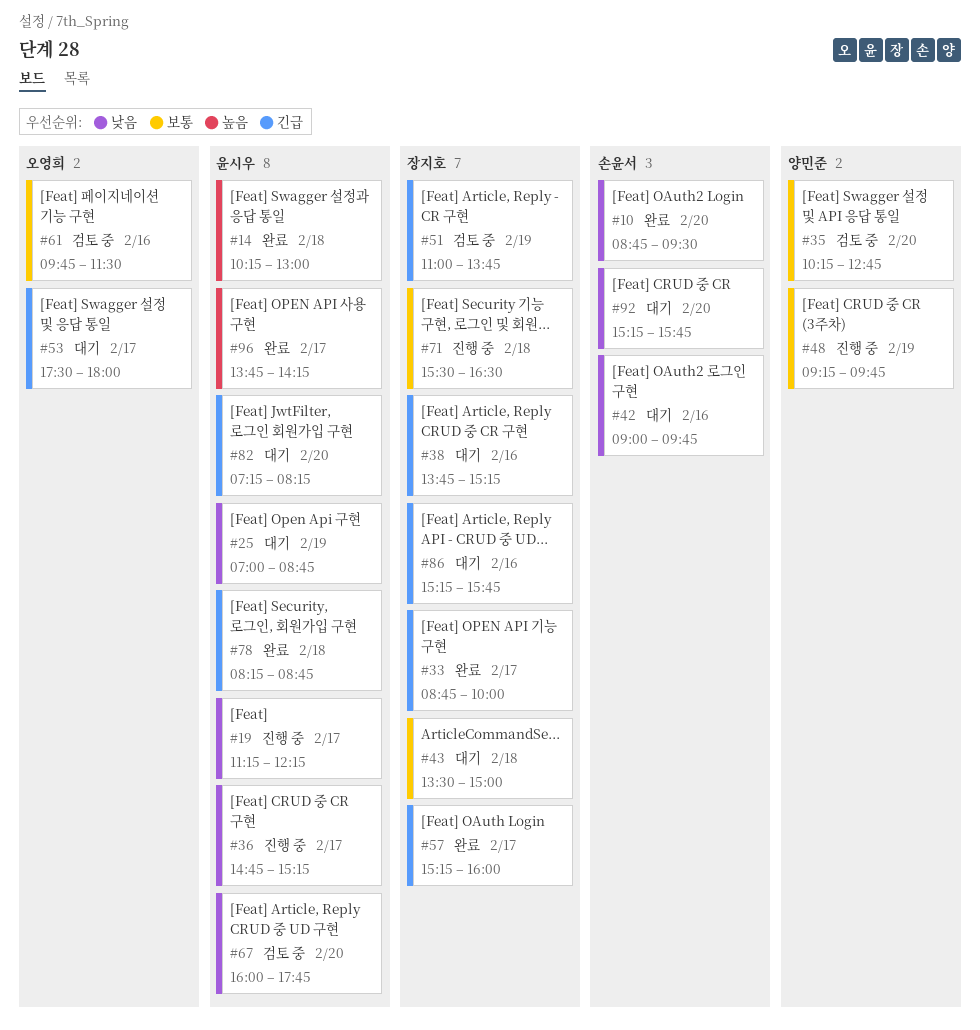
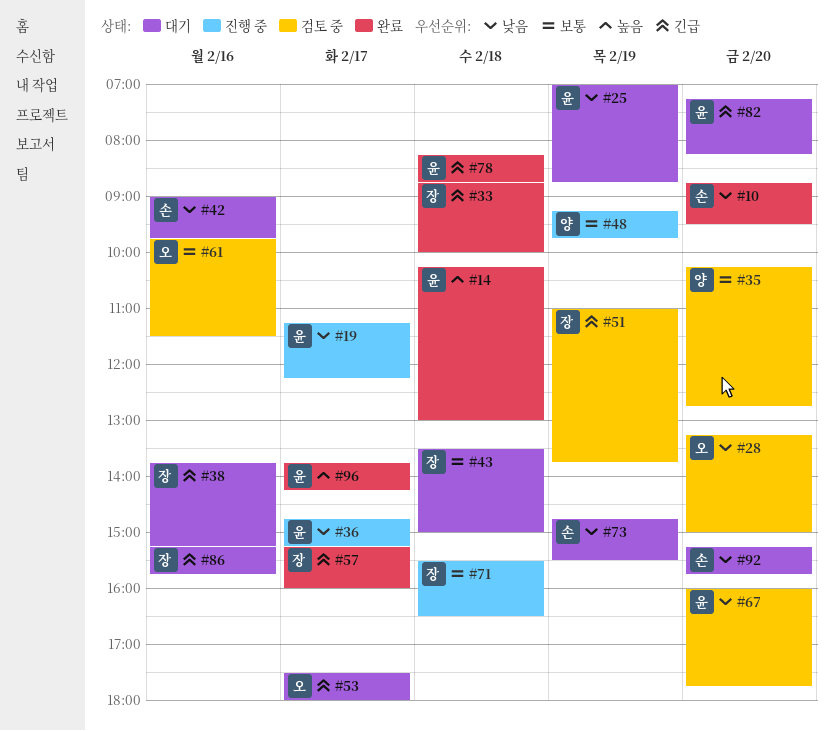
#28: none -> present
#33, day: Feb 17 -> Feb 18
#73: none -> present

